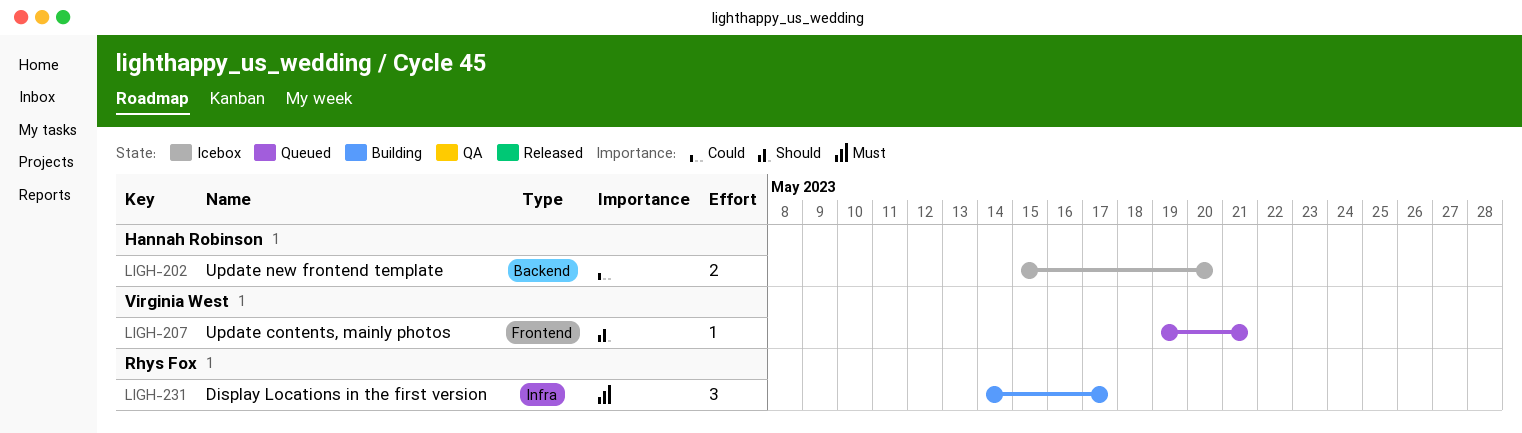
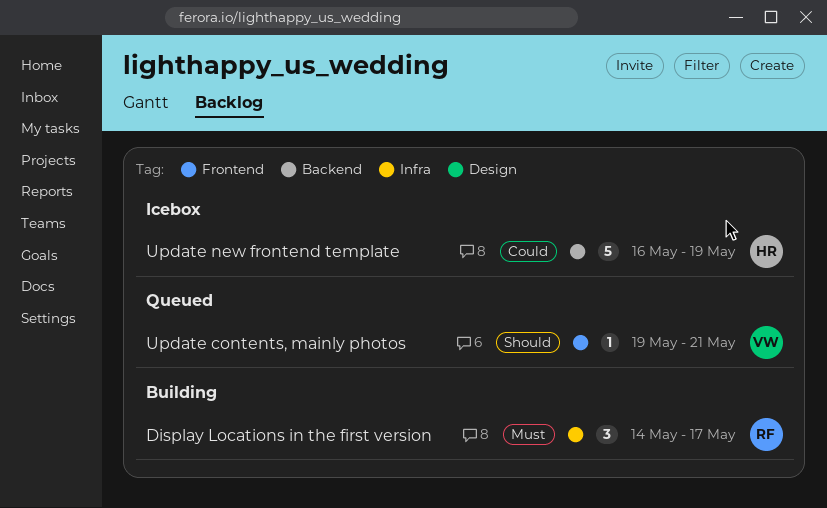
Update new frontend template, estimate: 2 -> 5
Update new frontend template, start: May 15 -> May 16
Update new frontend template, due: May 20 -> May 19

